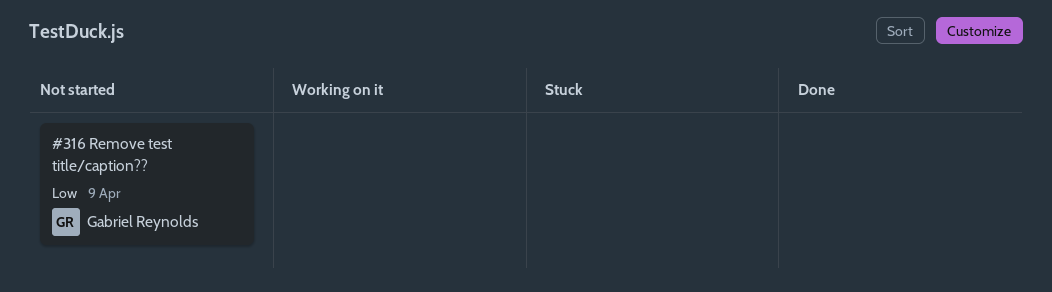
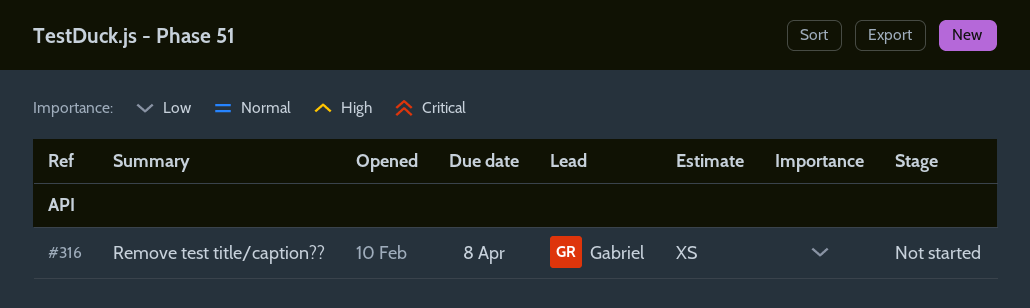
#316, due: Apr 9 -> Apr 8

